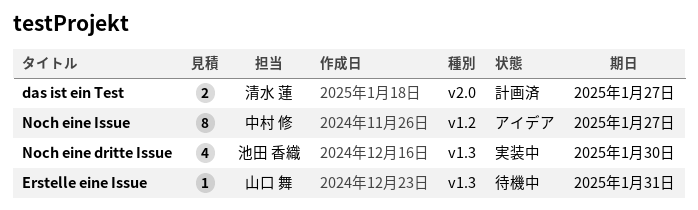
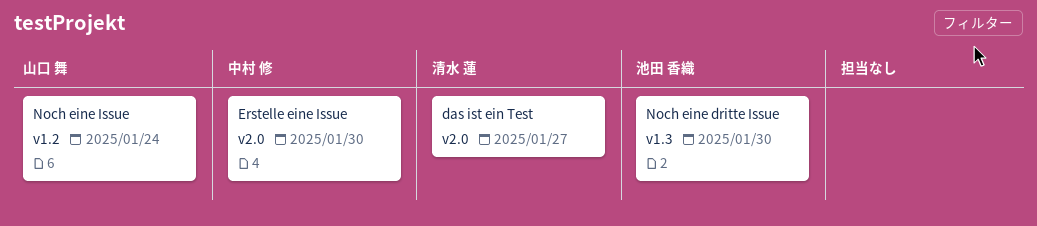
Erstelle eine Issue, owner: 山口 舞 -> 中村 修
Erstelle eine Issue, label: v1.3 -> v2.0
Erstelle eine Issue, due: Jan 31 -> Jan 30
Noch eine Issue, owner: 中村 修 -> 山口 舞
Noch eine Issue, due: Jan 27 -> Jan 24

